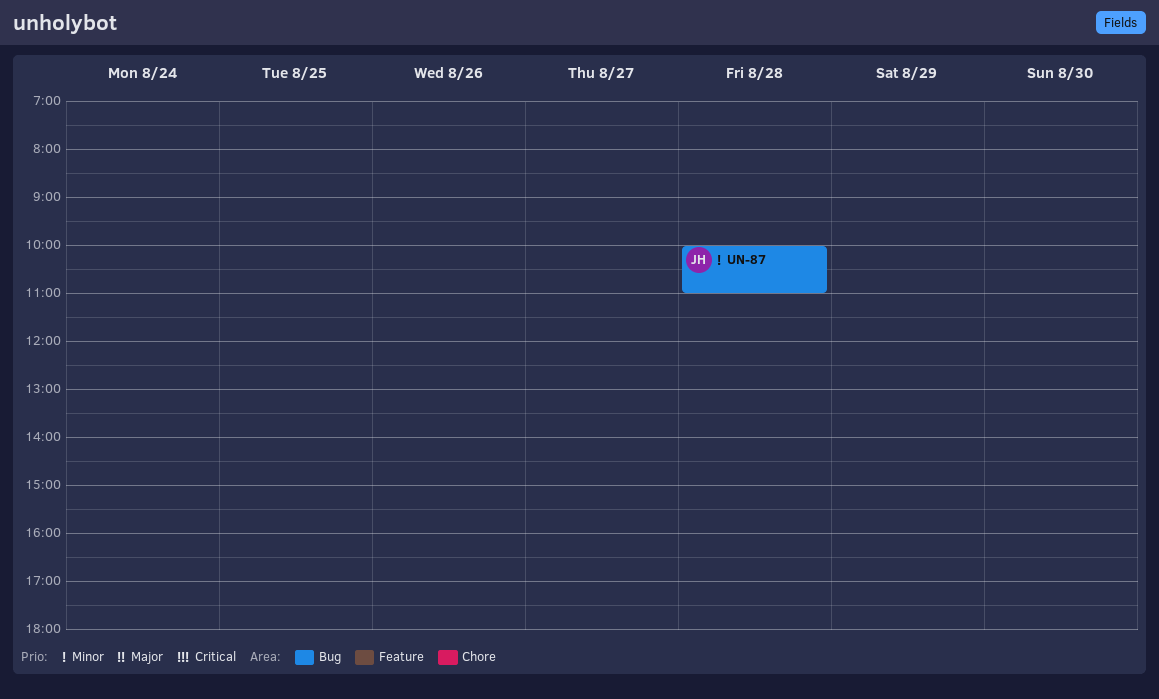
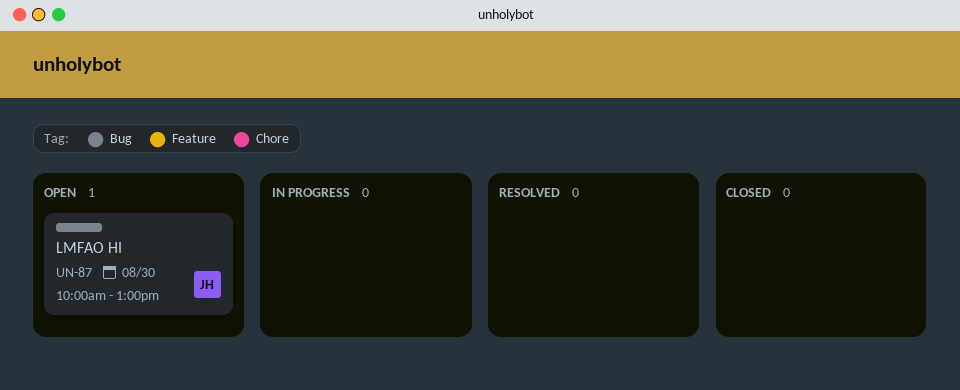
UN-87, day: Aug 28 -> Aug 30
UN-87, ends: 11:00 -> 13:00

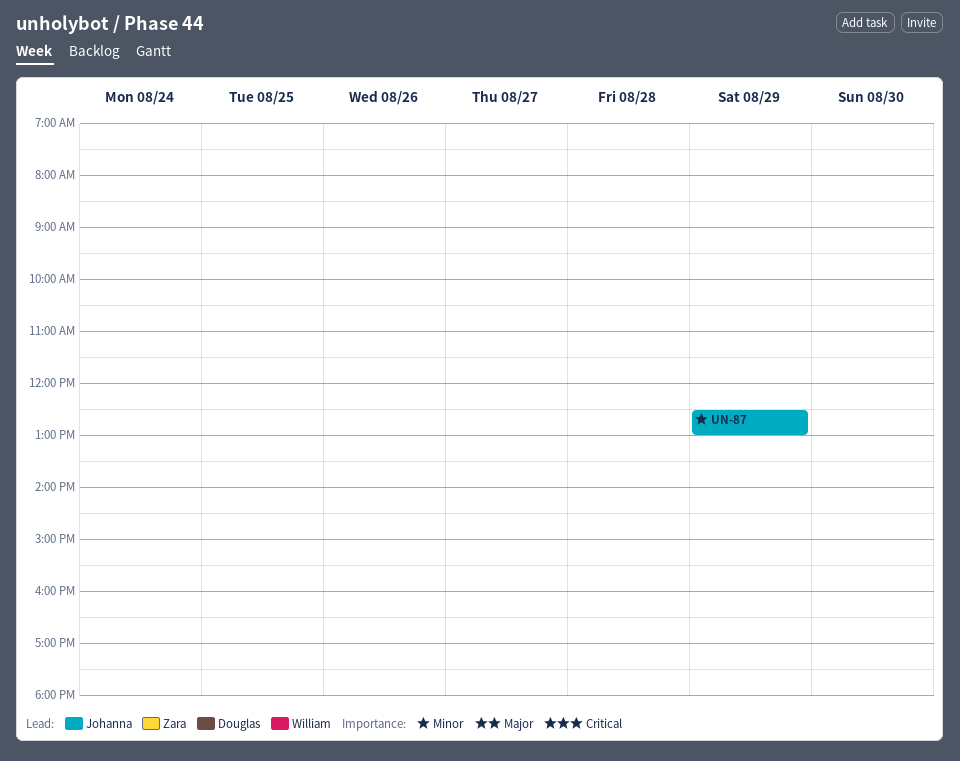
UN-87, day: Aug 30 -> Aug 29
UN-87, begins: 10:00 -> 12:30

